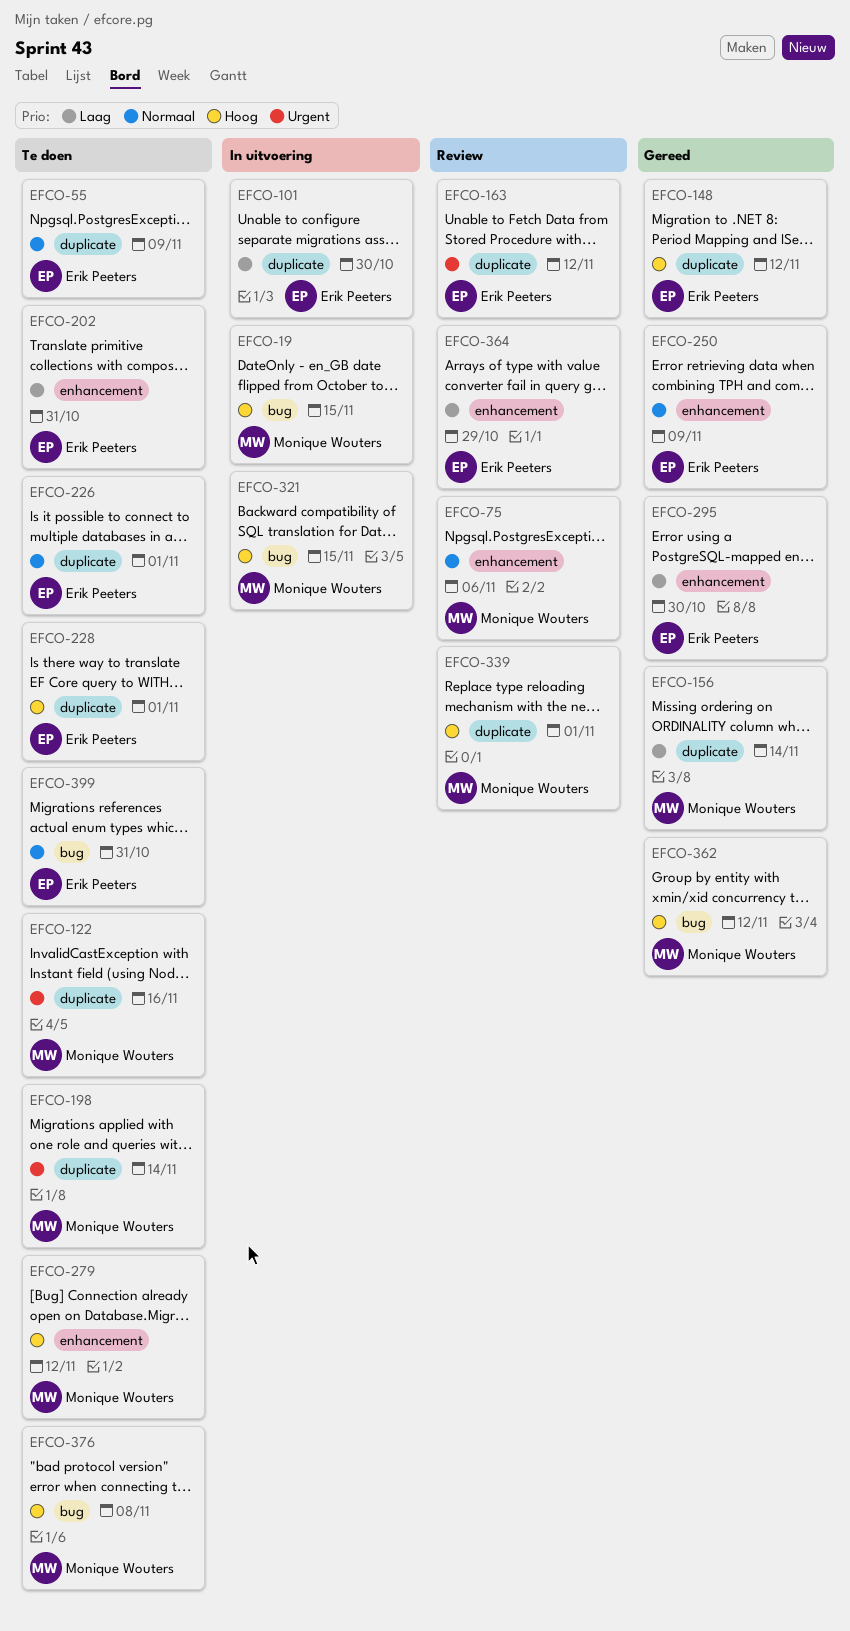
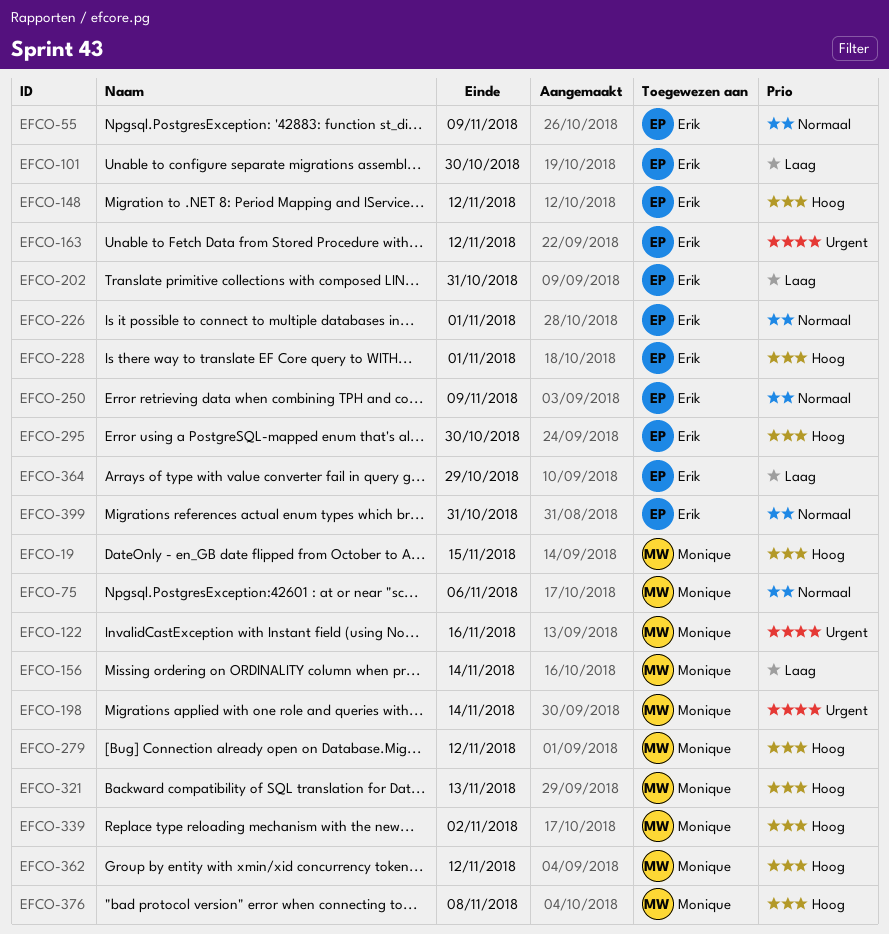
EFCO-295, priority: Laag -> Hoog
EFCO-321, due: Nov 15 -> Nov 13
EFCO-339, due: Nov 1 -> Nov 2

